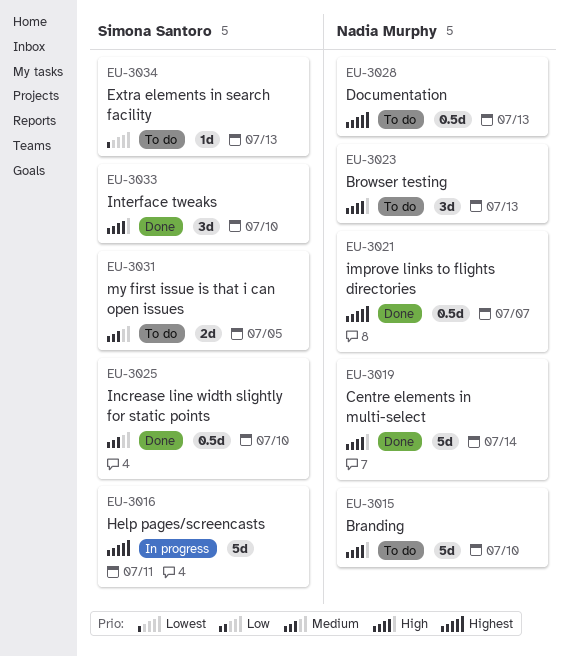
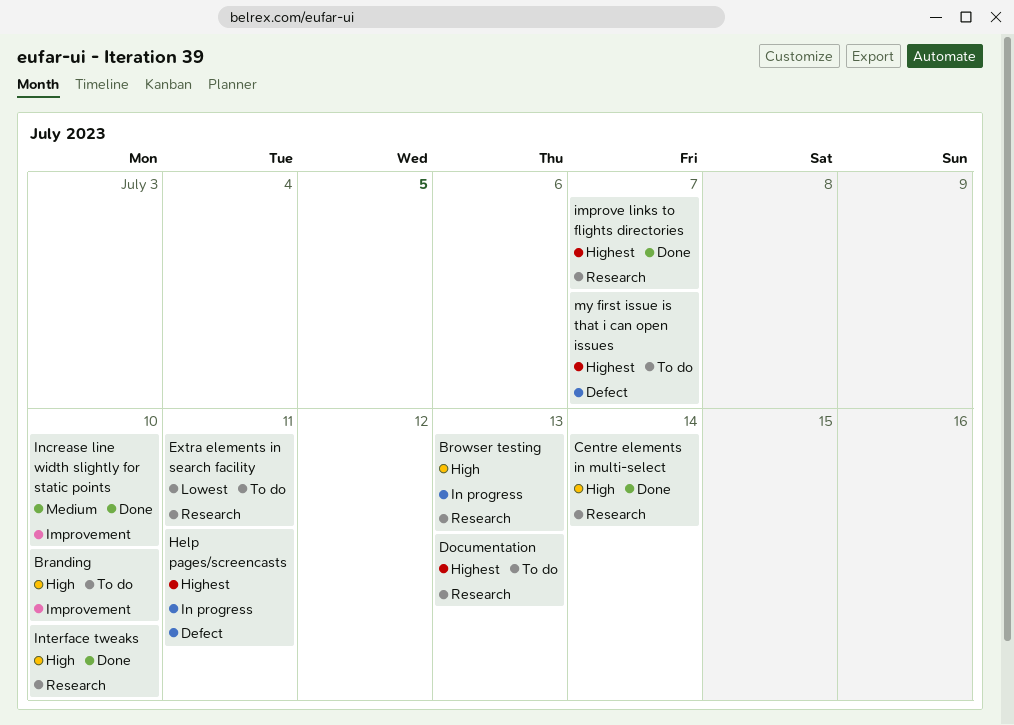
Browser testing, status: To do -> In progress
Extra elements in search facility, due: Jul 13 -> Jul 11
my first issue is that i can open issues, priority: Medium -> Highest
my first issue is that i can open issues, due: Jul 5 -> Jul 7

